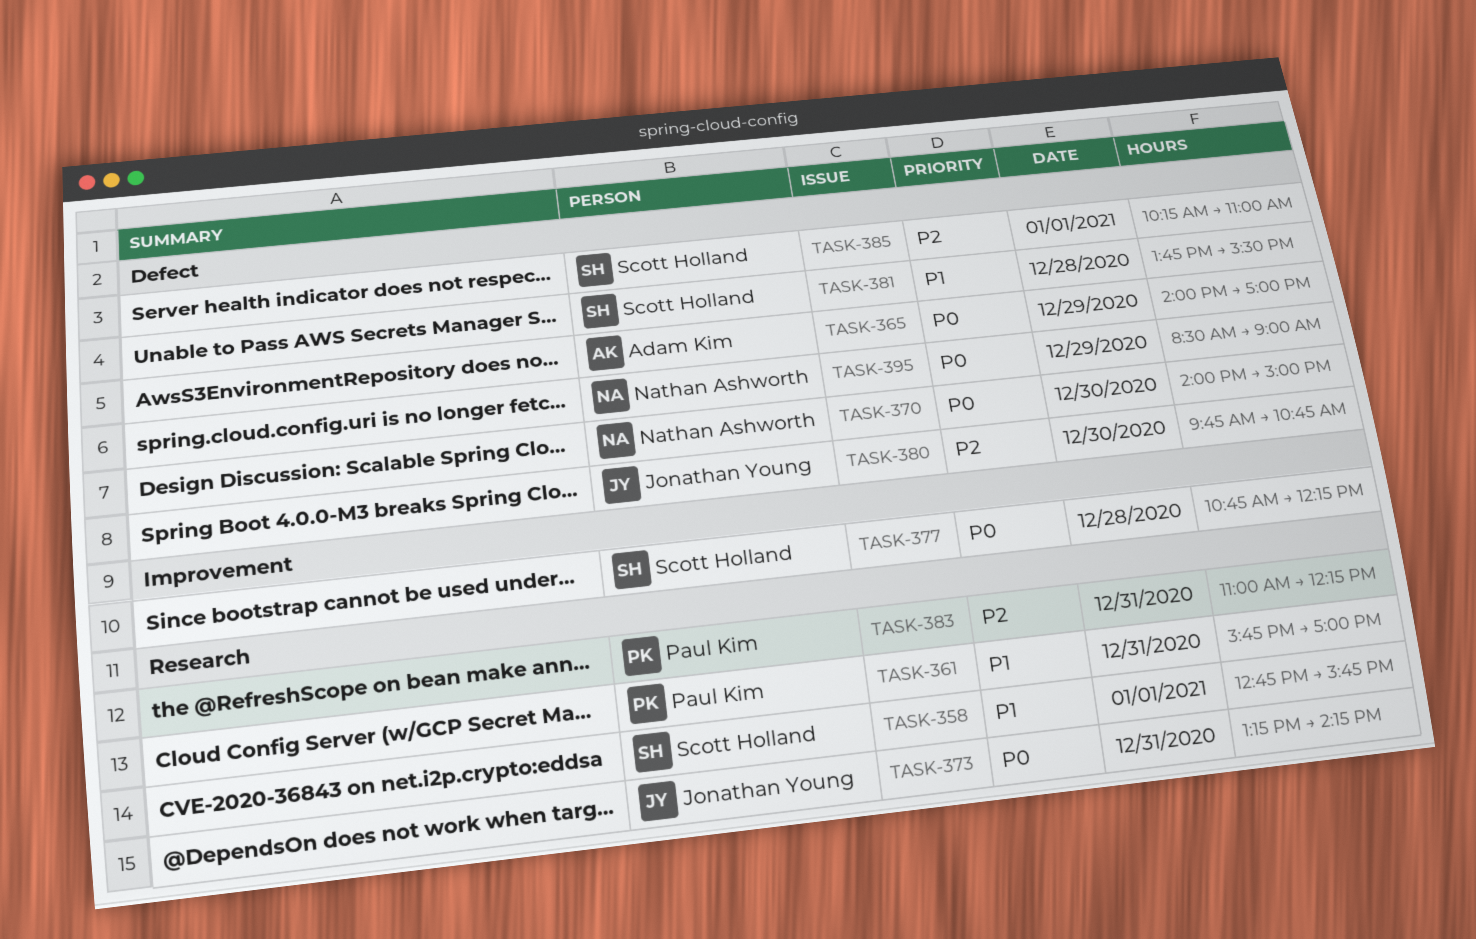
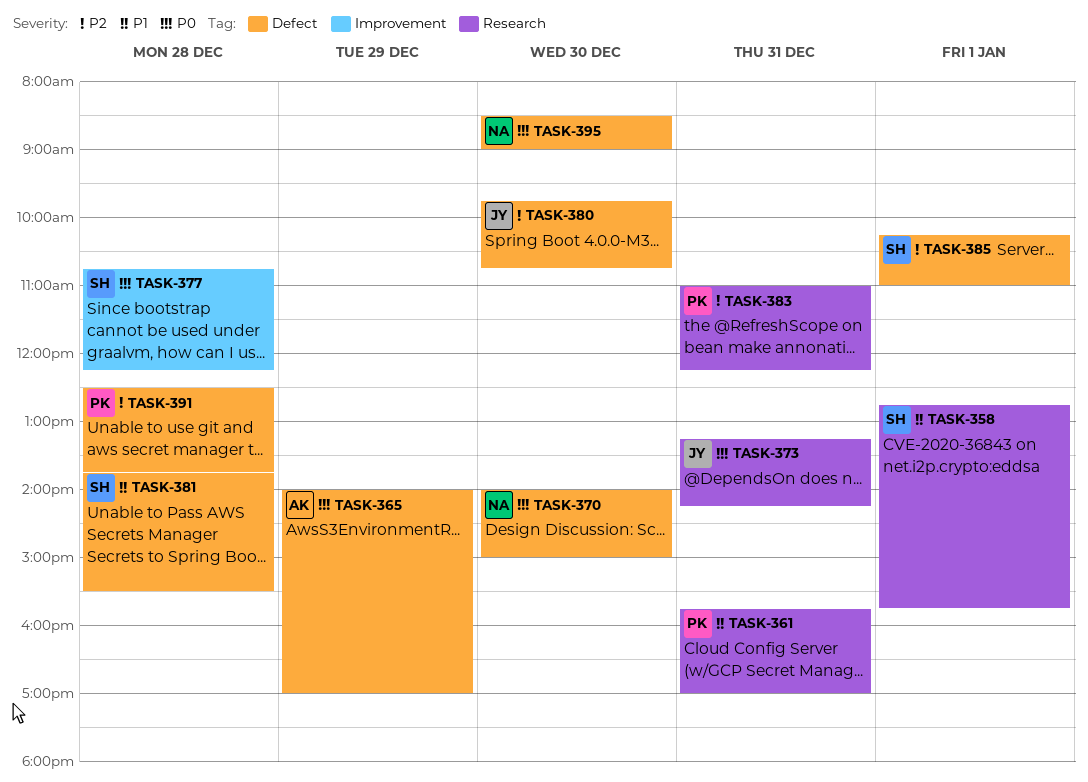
TASK-391: none -> present
TASK-395, day: Dec 29 -> Dec 30

